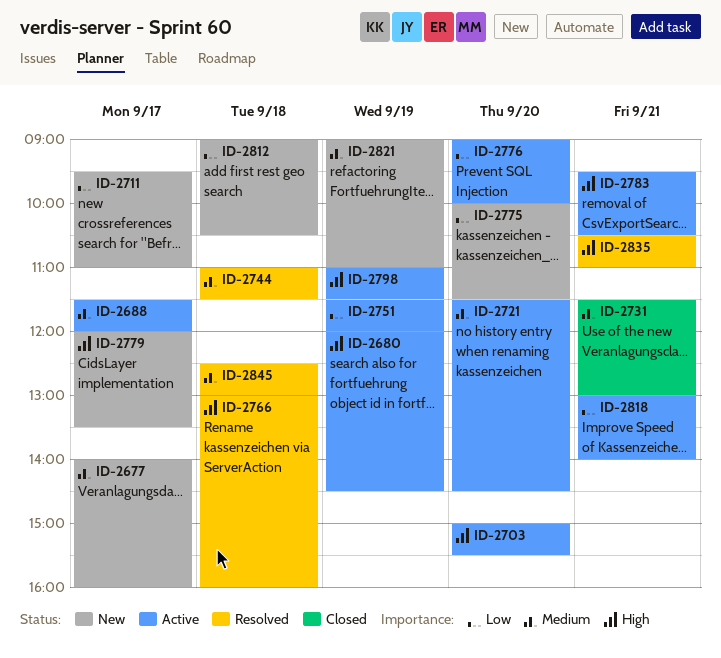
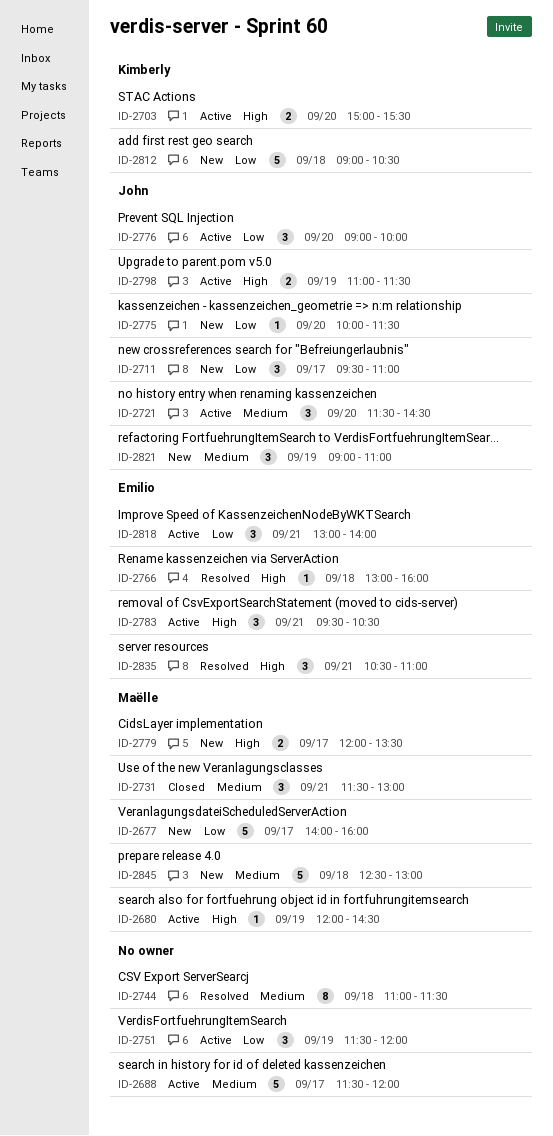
ID-2677, priority: Medium -> Low
ID-2845, status: Resolved -> New

